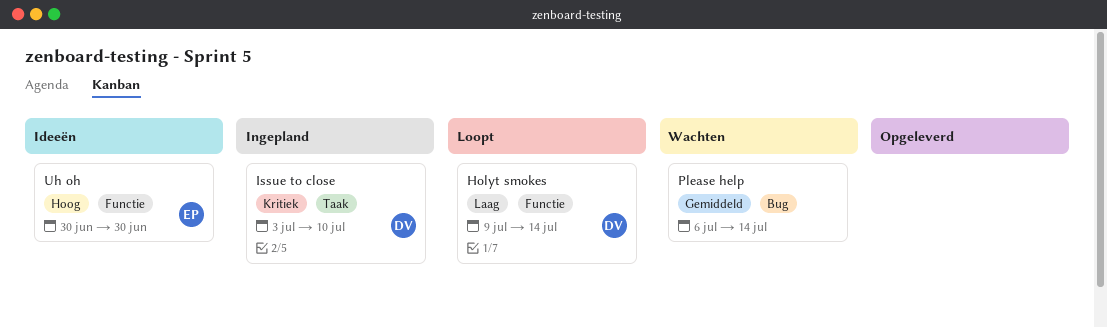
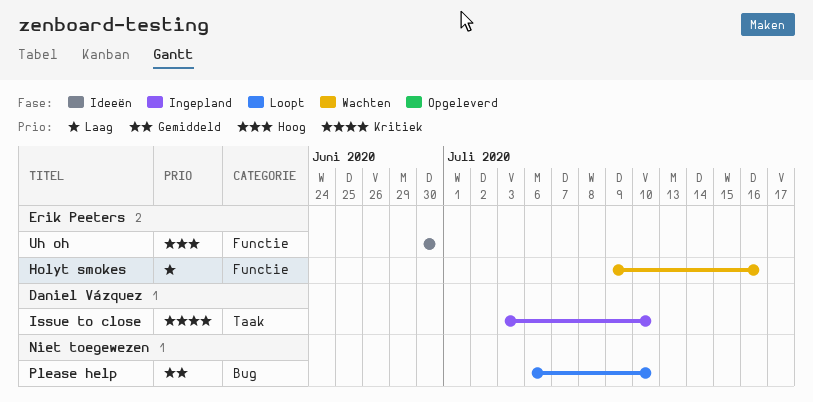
Holyt smokes, status: Loopt -> Wachten
Holyt smokes, owner: Daniel Vázquez -> Erik Peeters
Holyt smokes, due: Jul 14 -> Jul 16
Please help, status: Wachten -> Loopt
Please help, due: Jul 14 -> Jul 10

